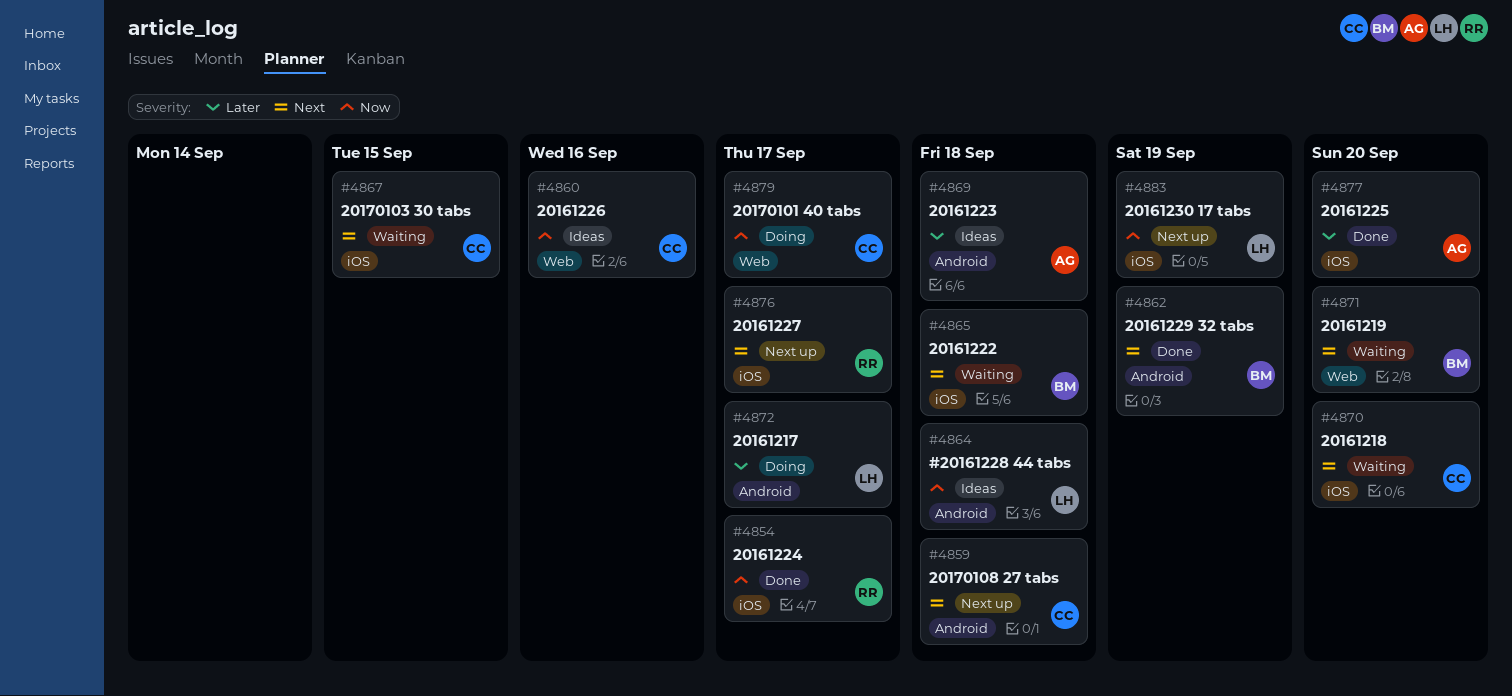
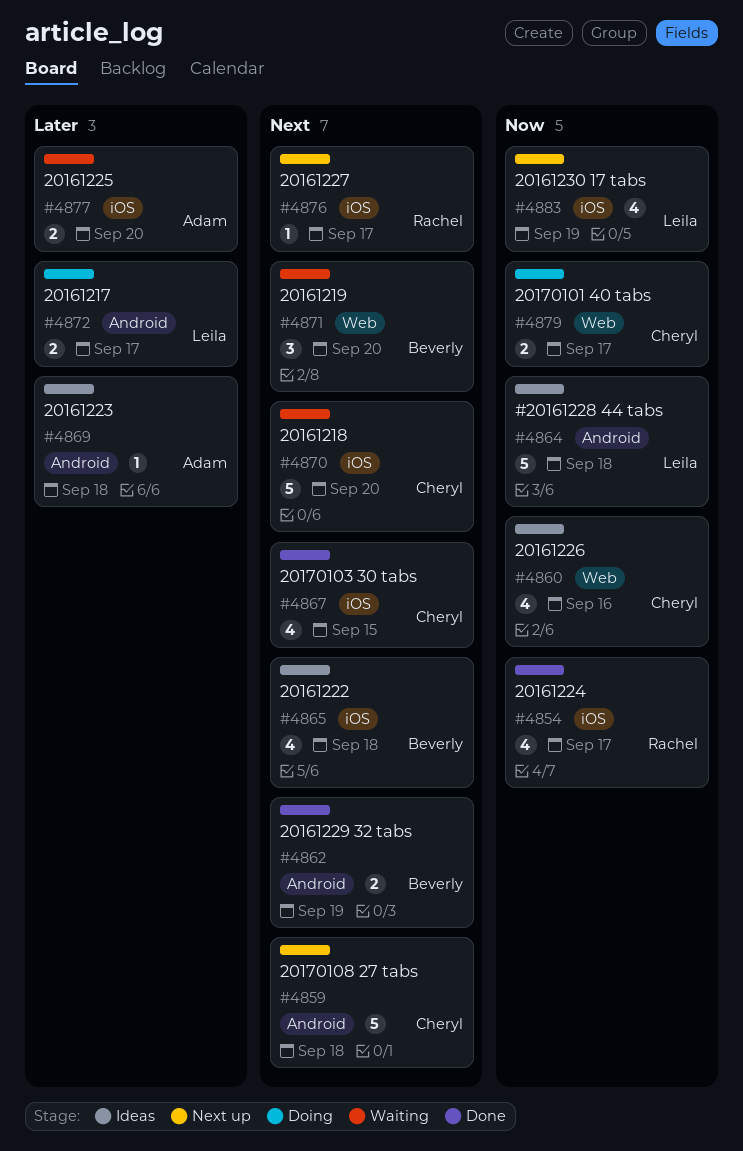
#4865, status: Waiting -> Ideas
#4867, status: Waiting -> Done
#4877, status: Done -> Waiting

